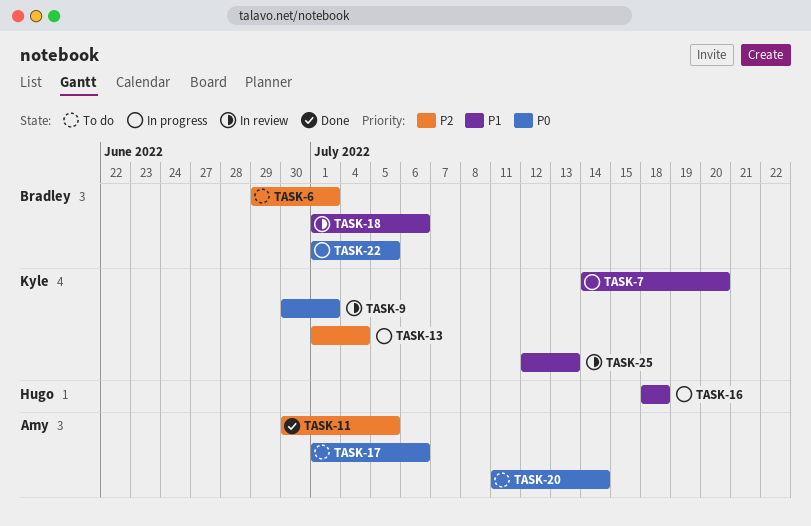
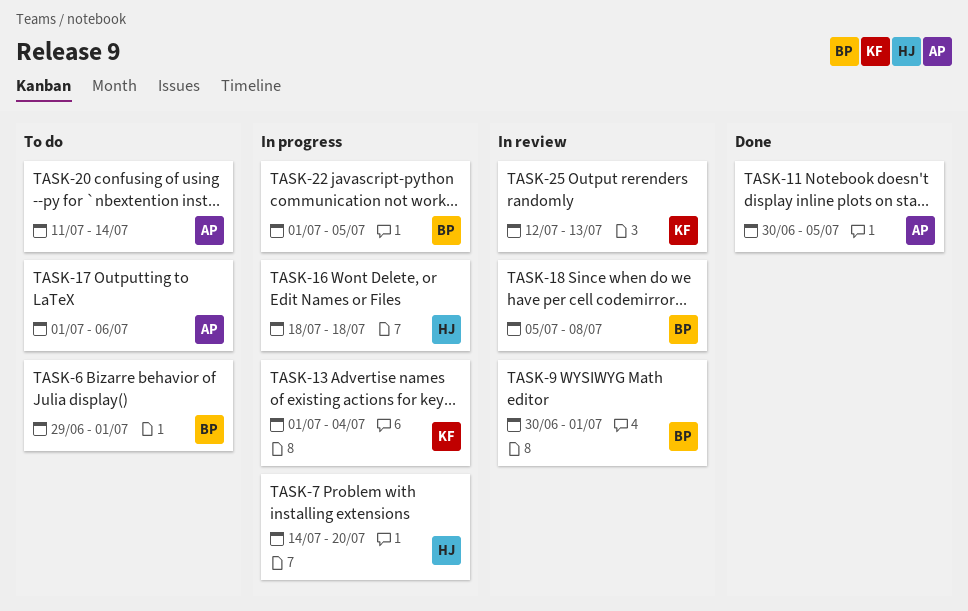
TASK-7, owner: Kyle -> Hugo
TASK-9, owner: Kyle -> Bradley
TASK-18, start: Jul 1 -> Jul 5
TASK-18, due: Jul 6 -> Jul 8

